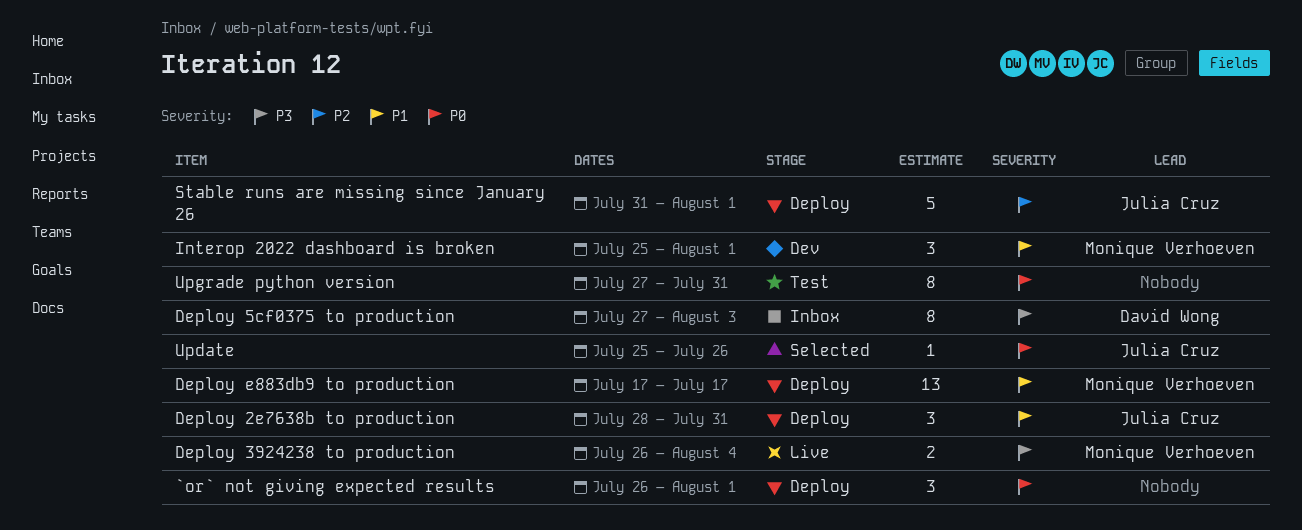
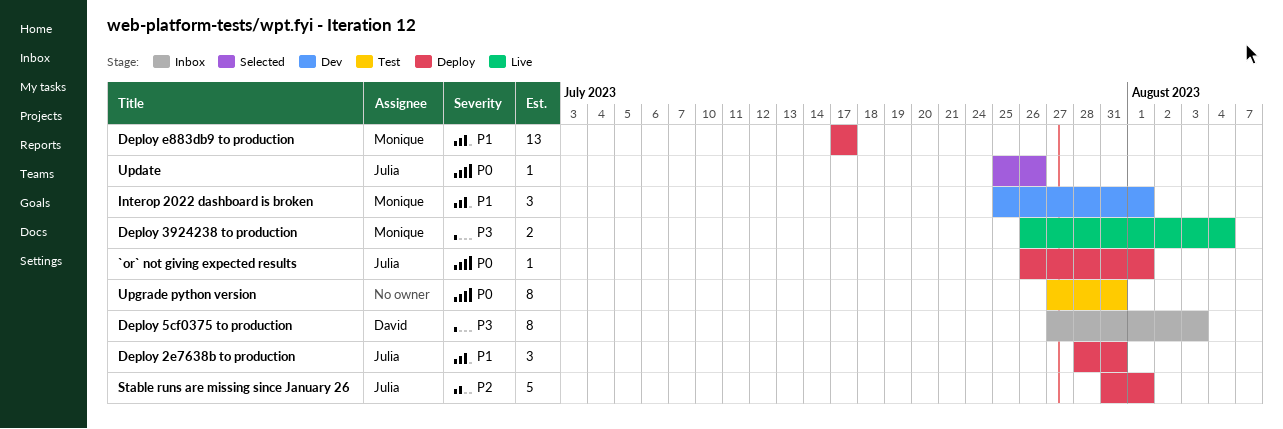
`or` not giving expected results, owner: none -> Julia Cruz
`or` not giving expected results, estimate: 3 -> 1

